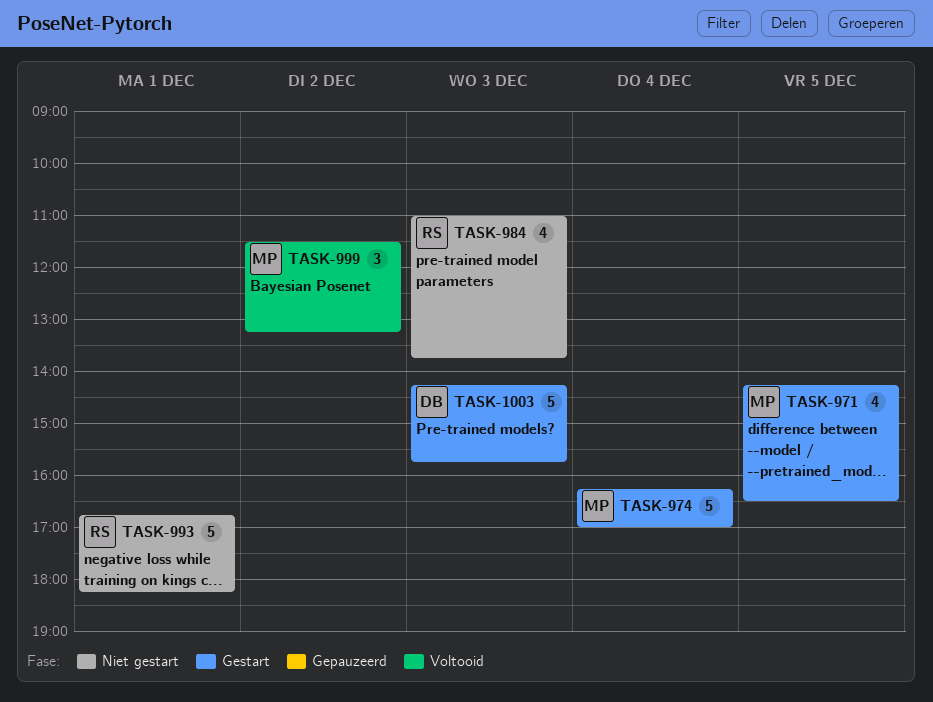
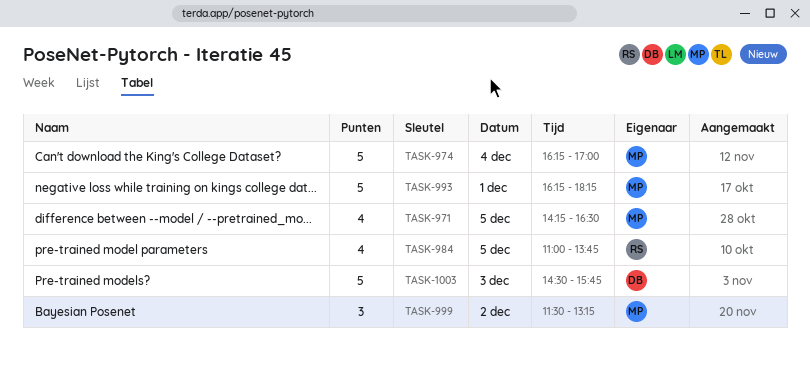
TASK-984, day: Dec 3 -> Dec 5
TASK-993, owner: RS -> MP
TASK-993, begins: 16:45 -> 16:15
TASK-1003, begins: 14:15 -> 14:30

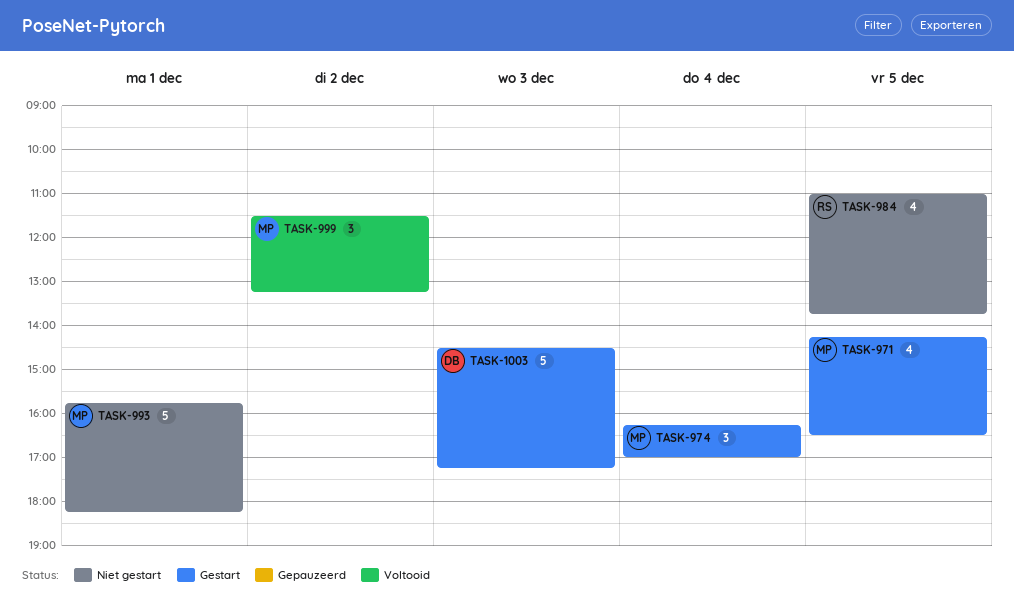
TASK-974, estimate: 5 -> 3
TASK-993, begins: 16:15 -> 15:45
TASK-1003, ends: 15:45 -> 17:15

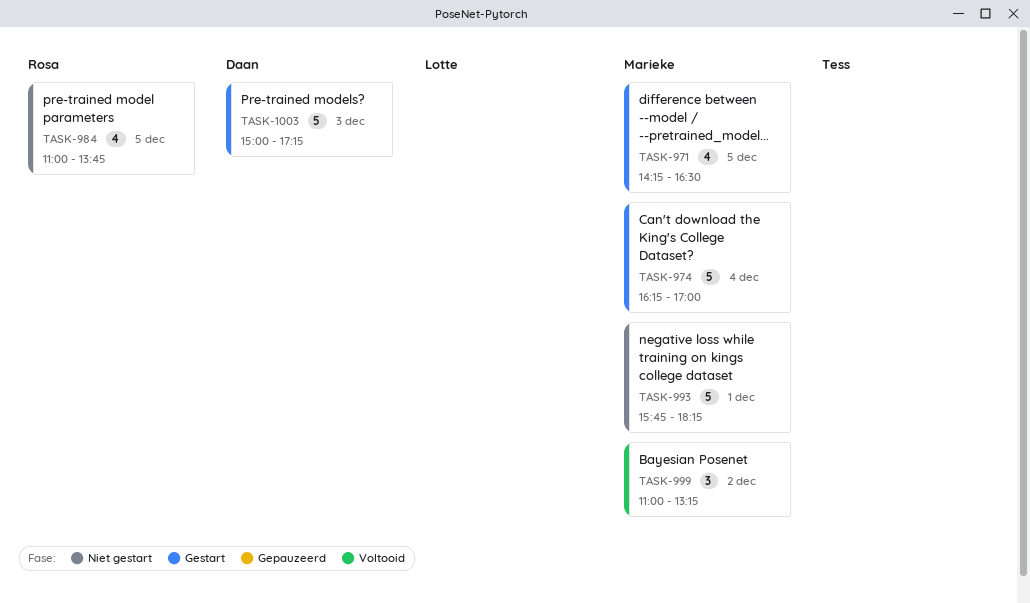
TASK-974, estimate: 3 -> 5
TASK-999, begins: 11:30 -> 11:00
TASK-1003, begins: 14:30 -> 15:00

